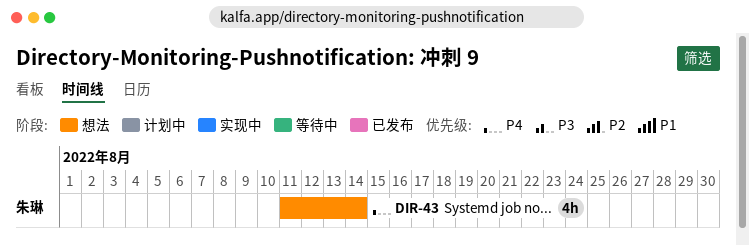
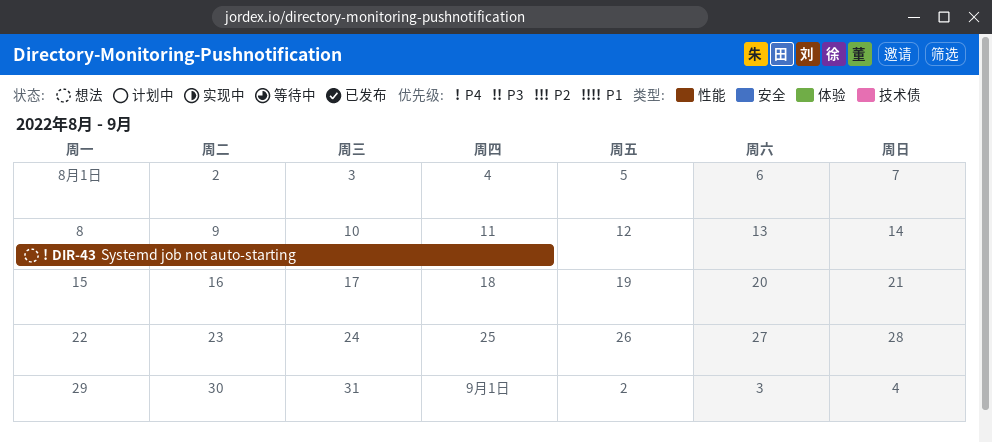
DIR-43, start: Aug 11 -> Aug 8
DIR-43, due: Aug 14 -> Aug 11

